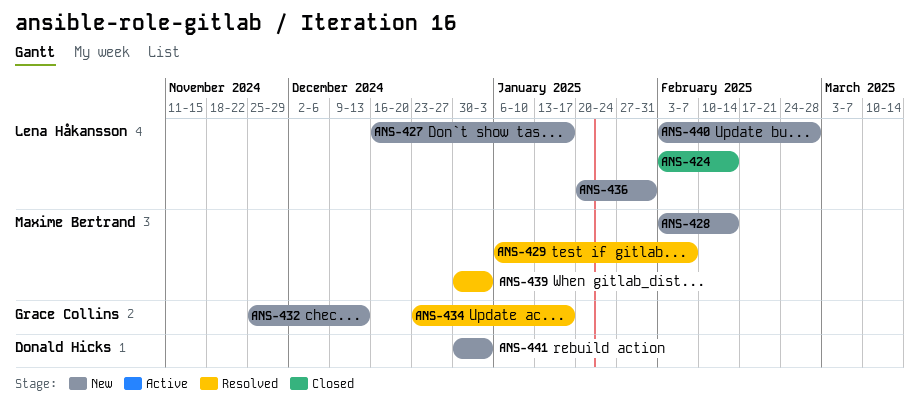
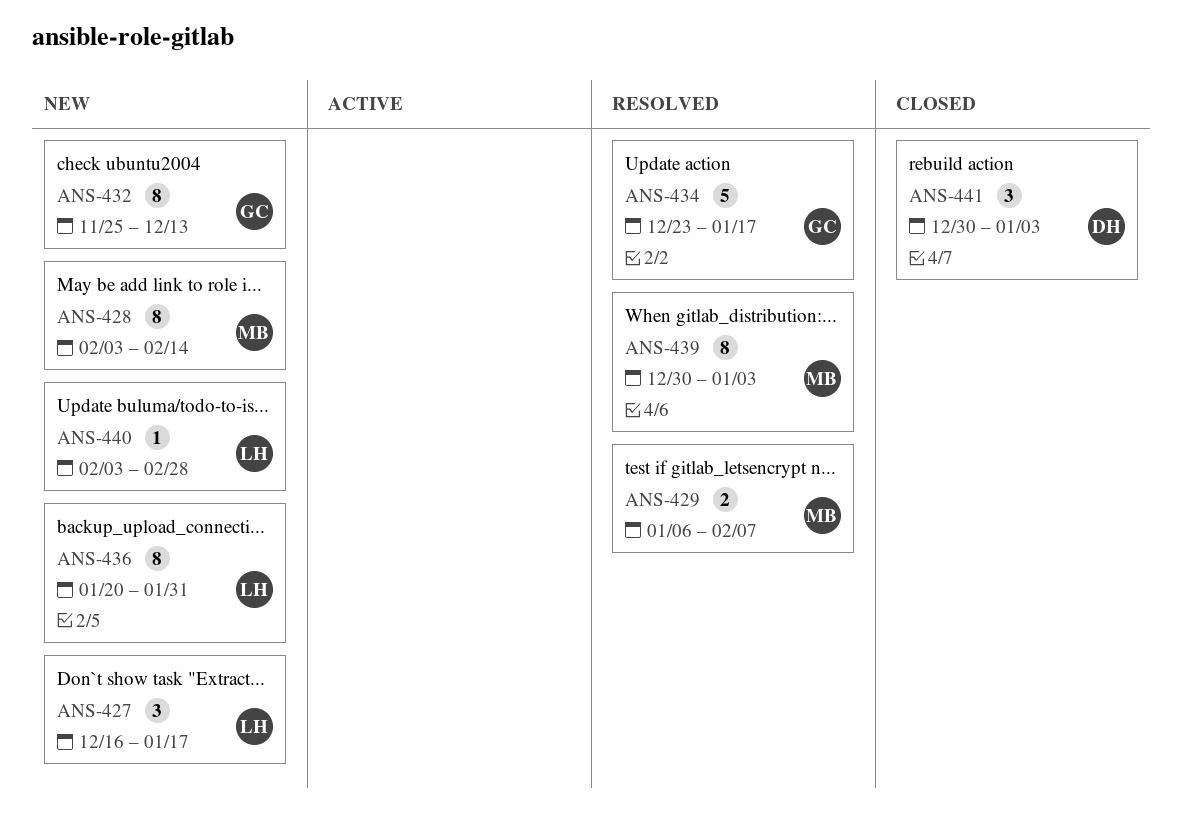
ANS-424: present -> none
ANS-441, status: New -> Closed

